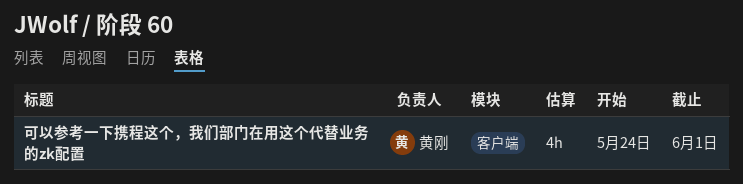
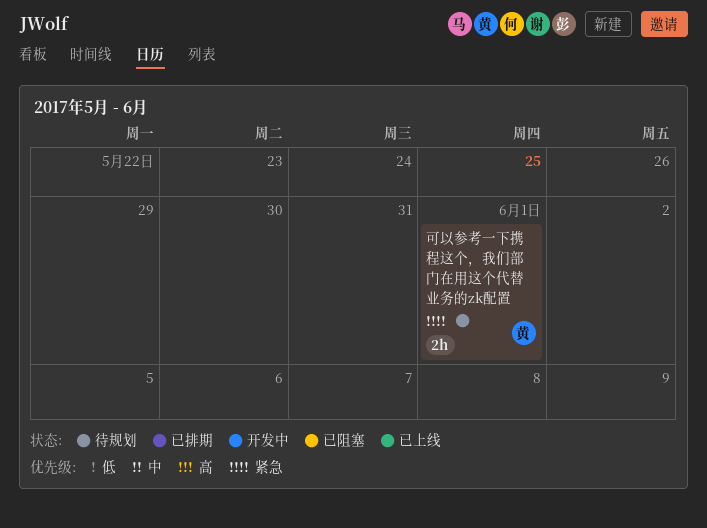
可以参考一下携程这个，我们部门在用这个代替业务的zk配置, estimate: 4h -> 2h

